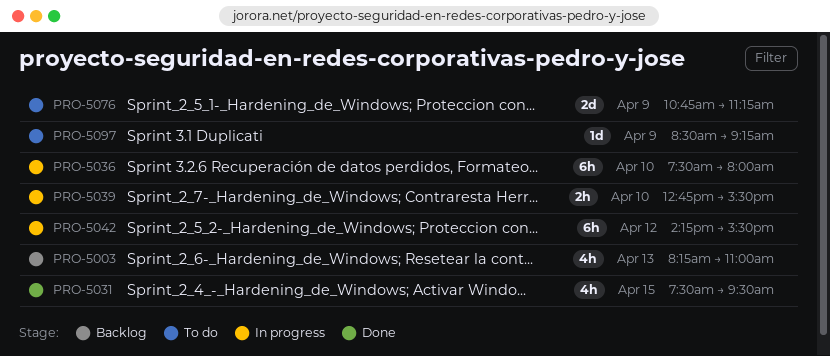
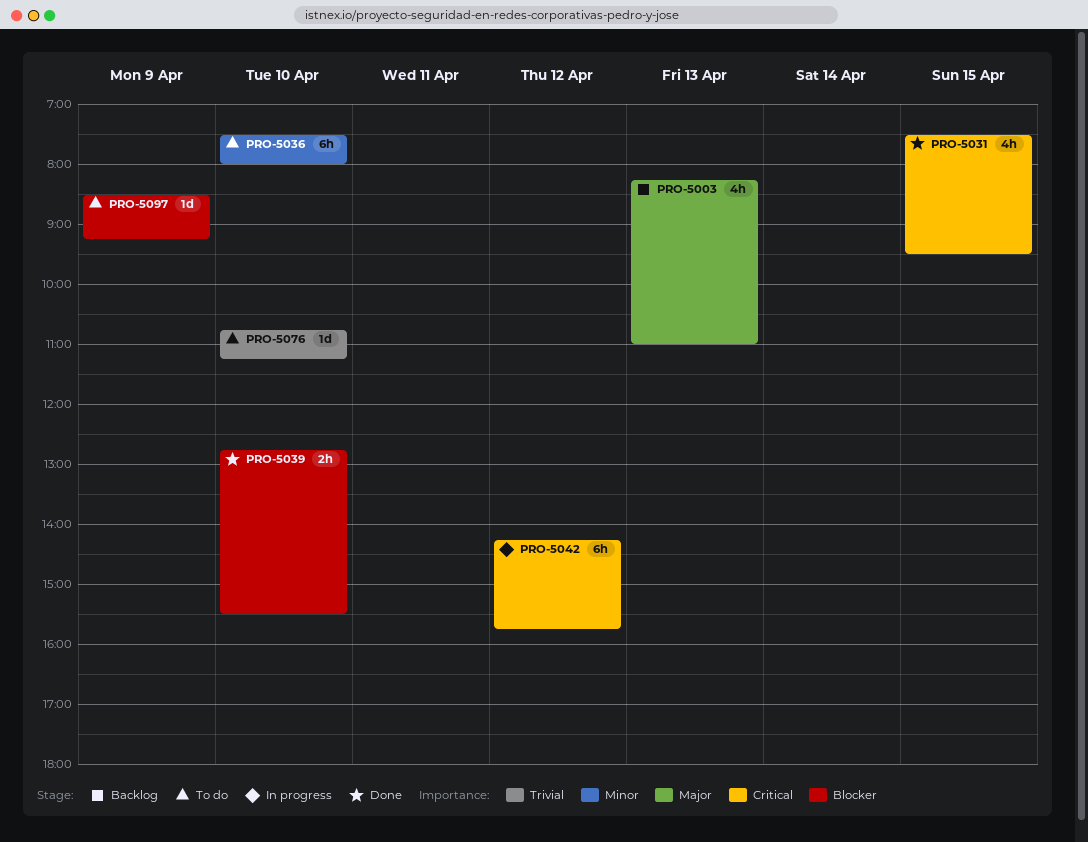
PRO-5036, status: In progress -> To do
PRO-5039, status: In progress -> Done
PRO-5042, ends: 15:30 -> 15:45
PRO-5076, estimate: 2d -> 1d
PRO-5076, day: Apr 9 -> Apr 10

